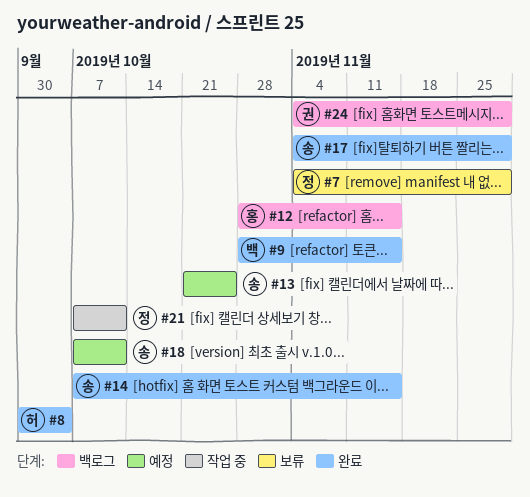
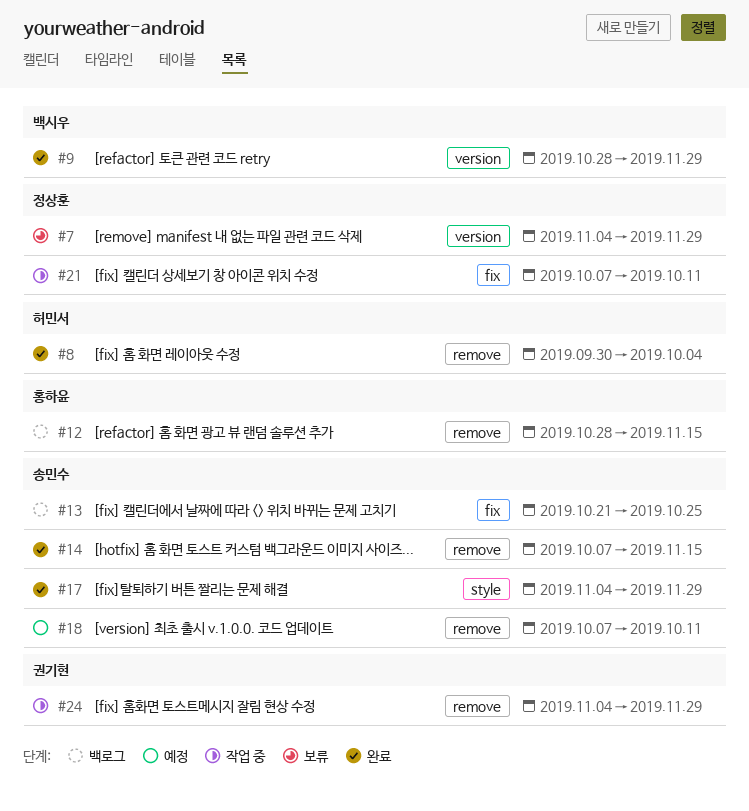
#9, due: Nov 15 -> Nov 29
#13, status: 예정 -> 백로그
#24, status: 백로그 -> 작업 중

